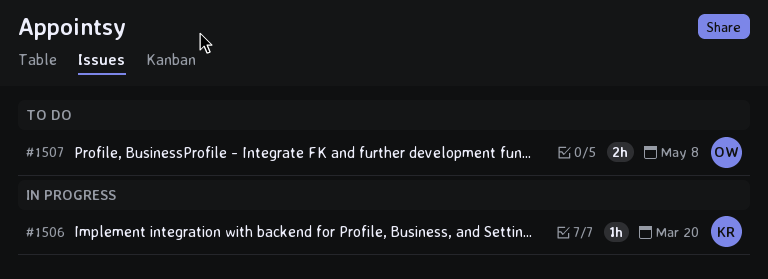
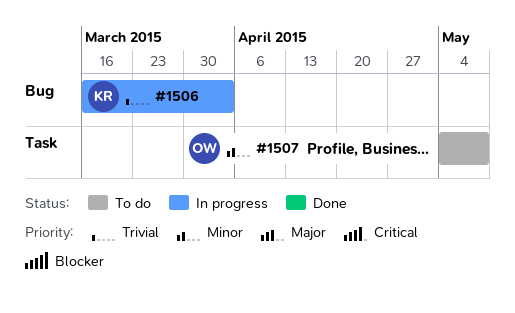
#1506, due: Mar 20 -> Apr 3

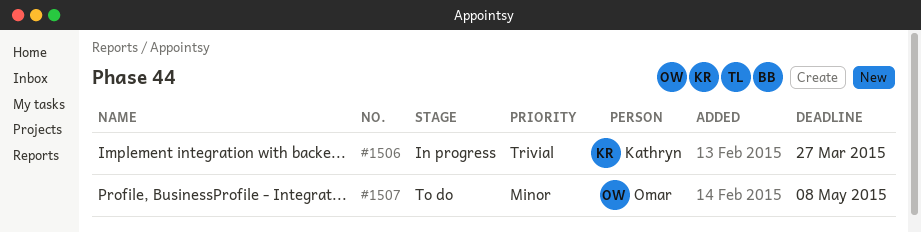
#1506, due: Apr 3 -> Mar 27

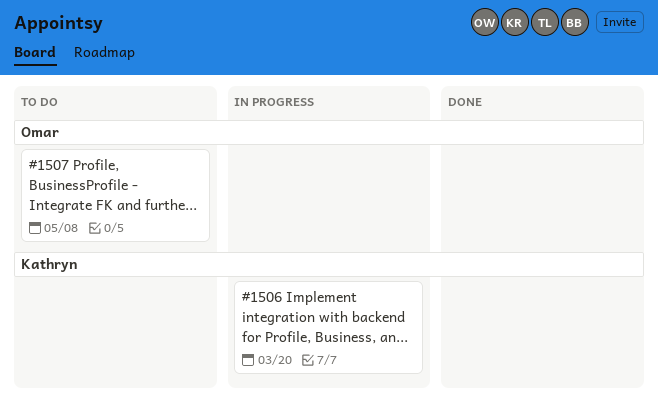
#1506, due: Mar 27 -> Mar 20

